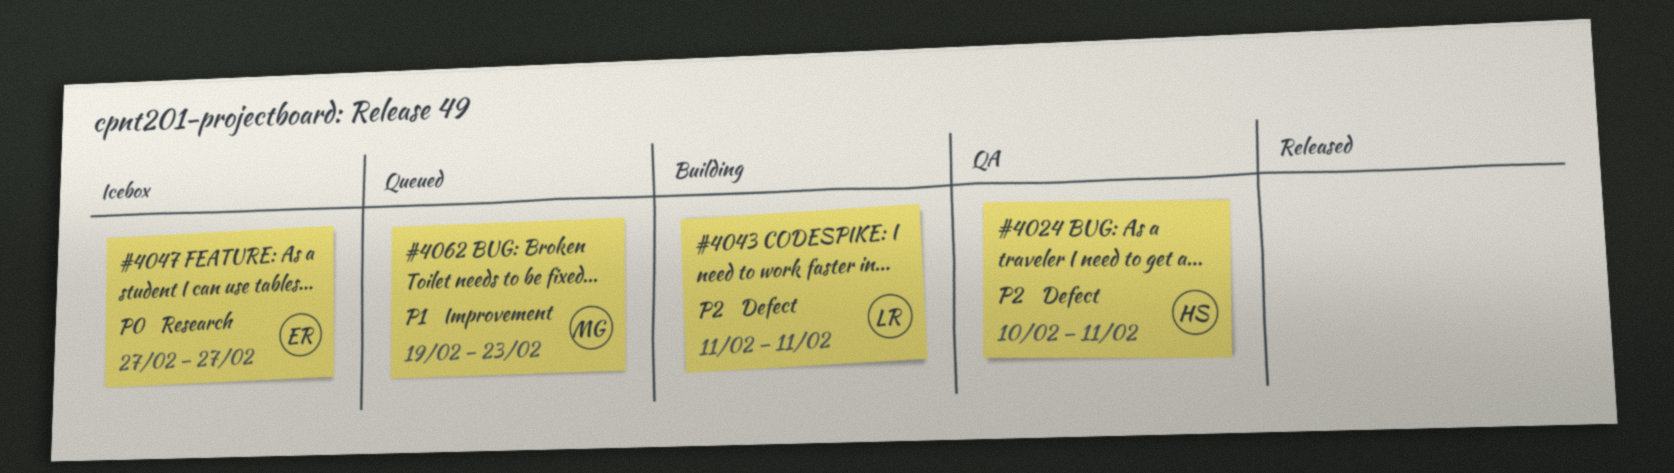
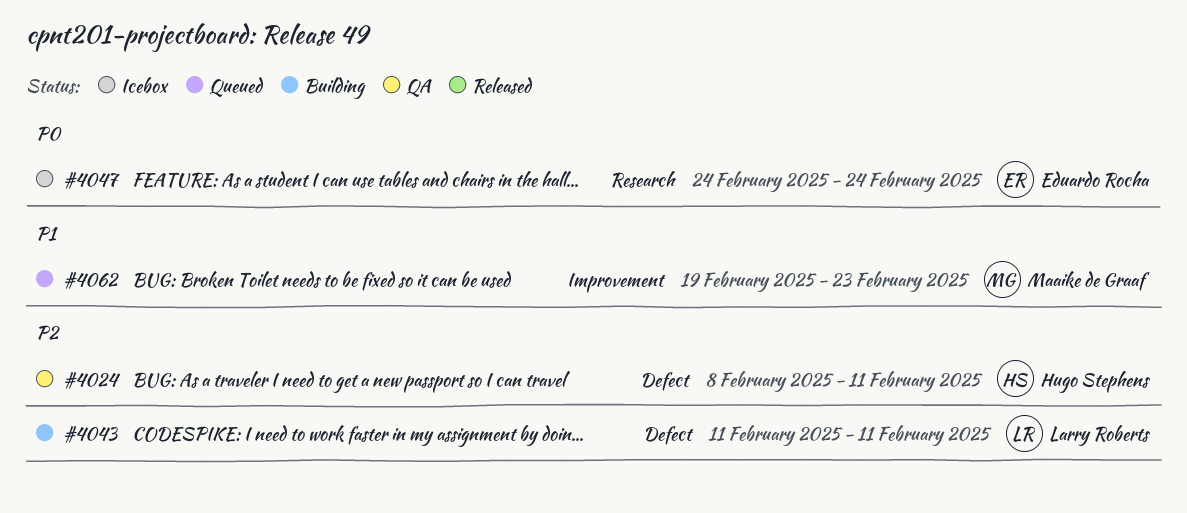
#4024, start: Feb 10 -> Feb 8
#4047, start: Feb 27 -> Feb 24
#4047, due: Feb 27 -> Feb 24

